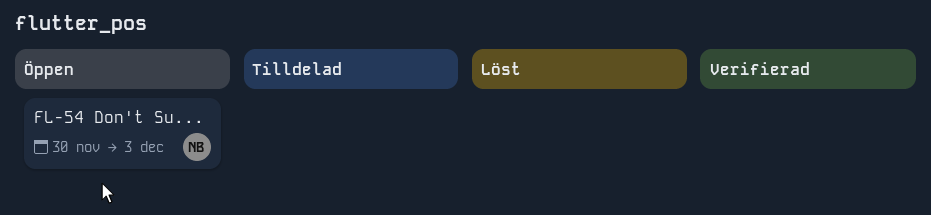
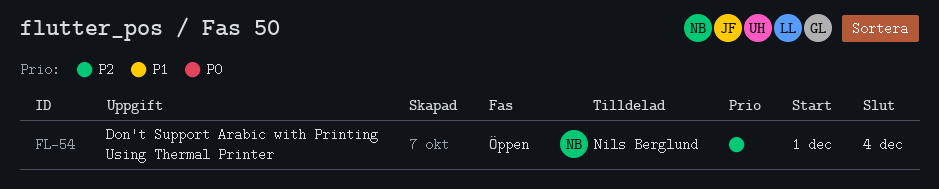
FL-54, start: Nov 30 -> Dec 1
FL-54, due: Dec 3 -> Dec 4

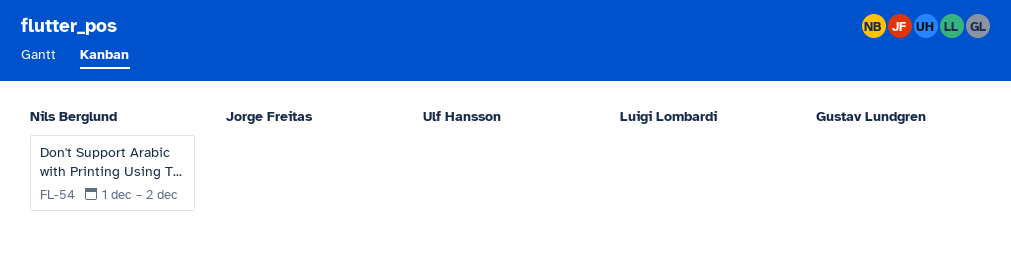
FL-54, due: Dec 4 -> Dec 2

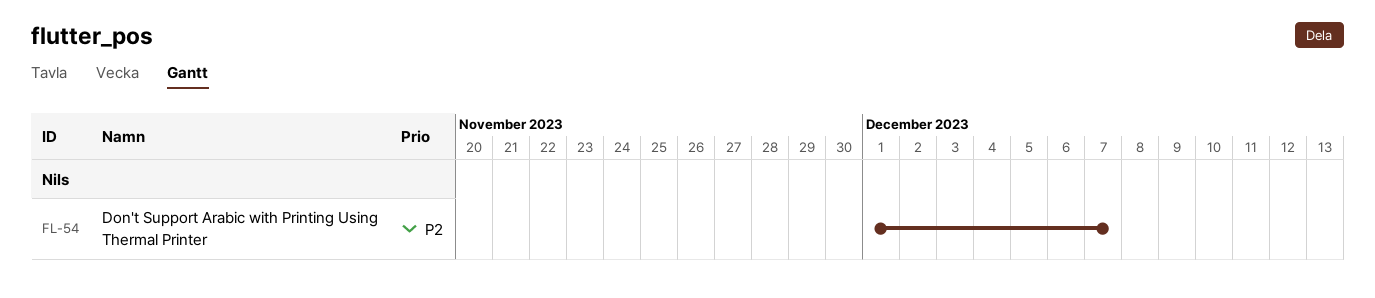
FL-54, due: Dec 2 -> Dec 7

